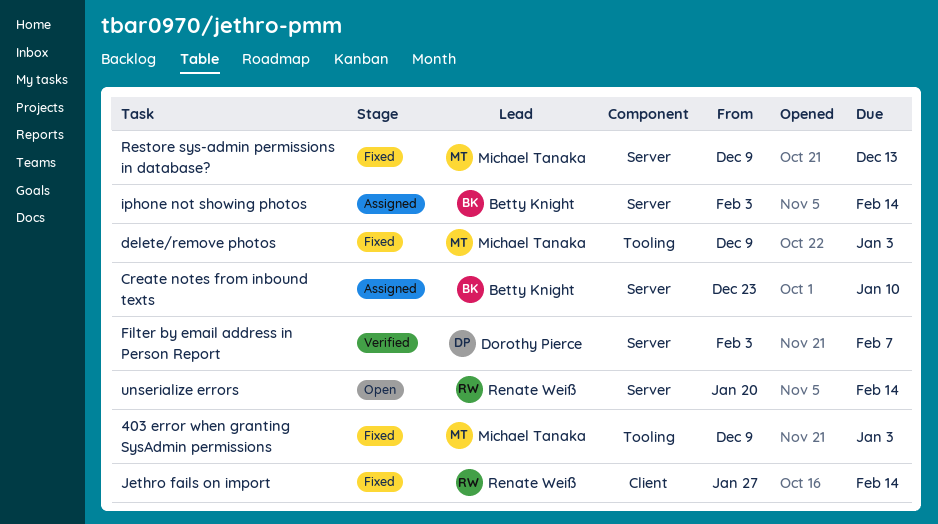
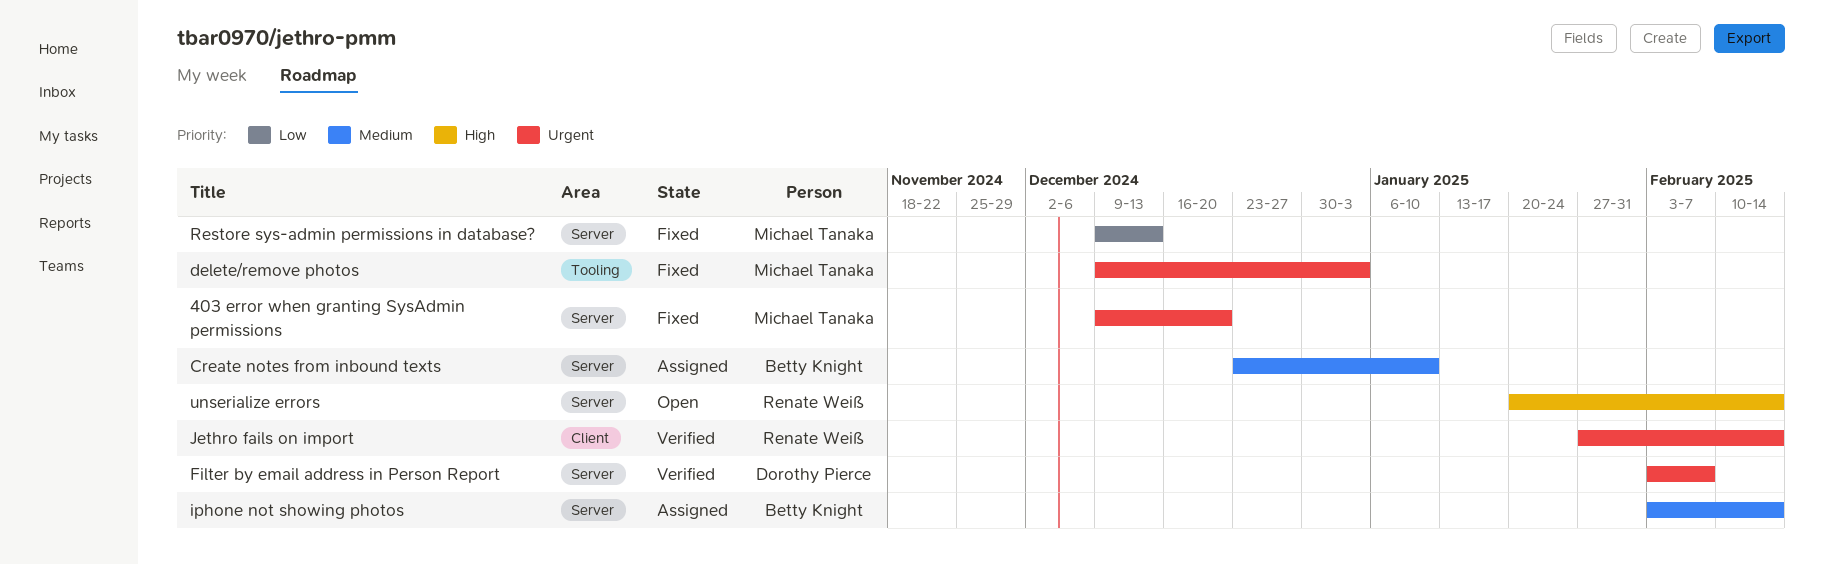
403 error when granting SysAdmin permissions, label: Tooling -> Server
403 error when granting SysAdmin permissions, due: Jan 3 -> Dec 20
Jethro fails on import, status: Fixed -> Verified

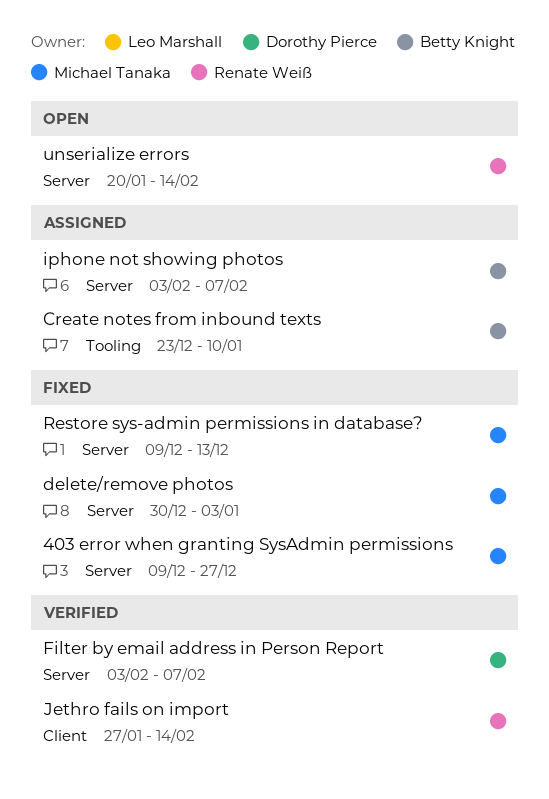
403 error when granting SysAdmin permissions, due: Dec 20 -> Dec 27
Create notes from inbound texts, label: Server -> Tooling
delete/remove photos, label: Tooling -> Server
delete/remove photos, start: Dec 9 -> Dec 30
iphone not showing photos, due: Feb 14 -> Feb 7

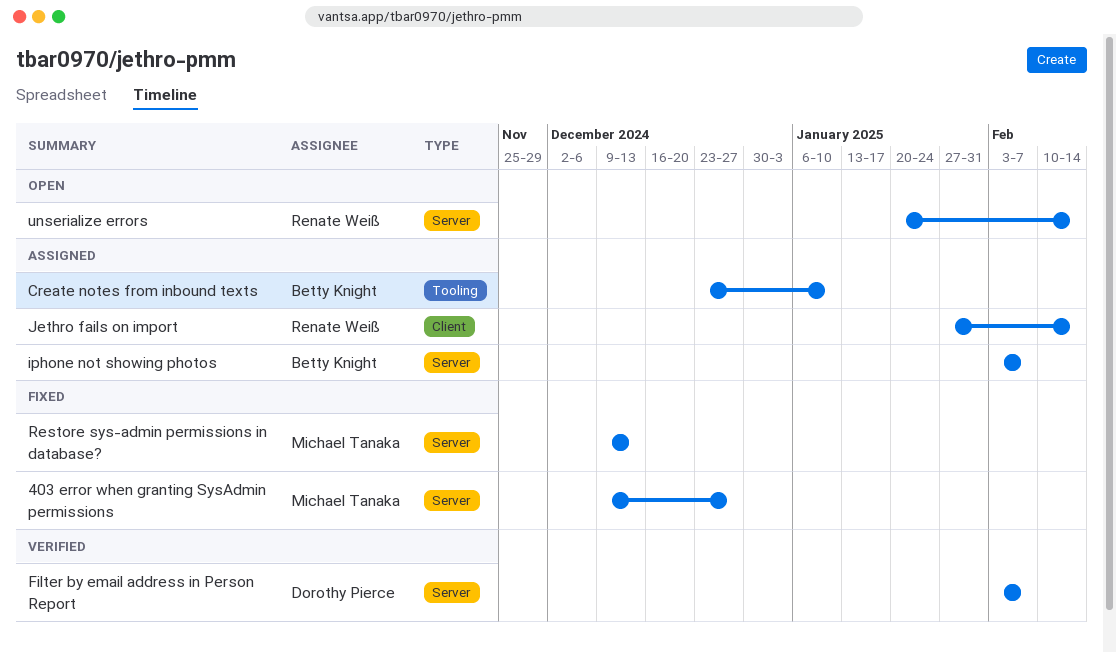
delete/remove photos: present -> none
Jethro fails on import, status: Verified -> Assigned

